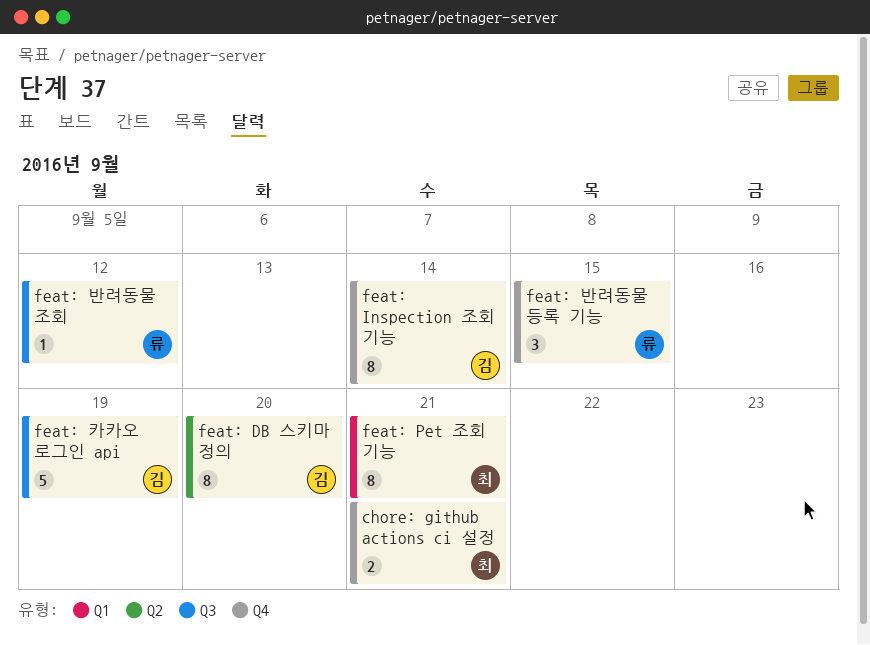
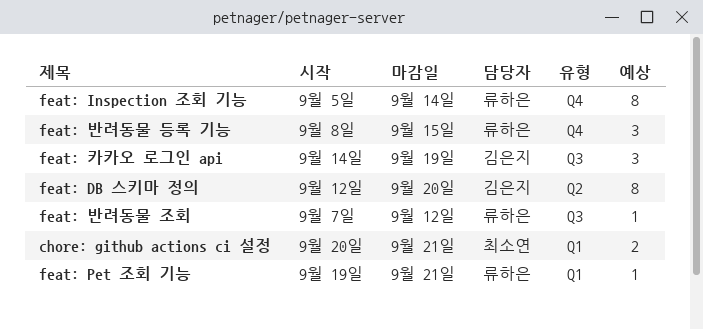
chore: github actions ci 설정, label: Q4 -> Q1
feat: Inspection 조회 기능, owner: 김은지 -> 류하은
feat: Pet 조회 기능, owner: 최소연 -> 류하은
feat: Pet 조회 기능, estimate: 8 -> 1
feat: 카카오 로그인 api, estimate: 5 -> 3

